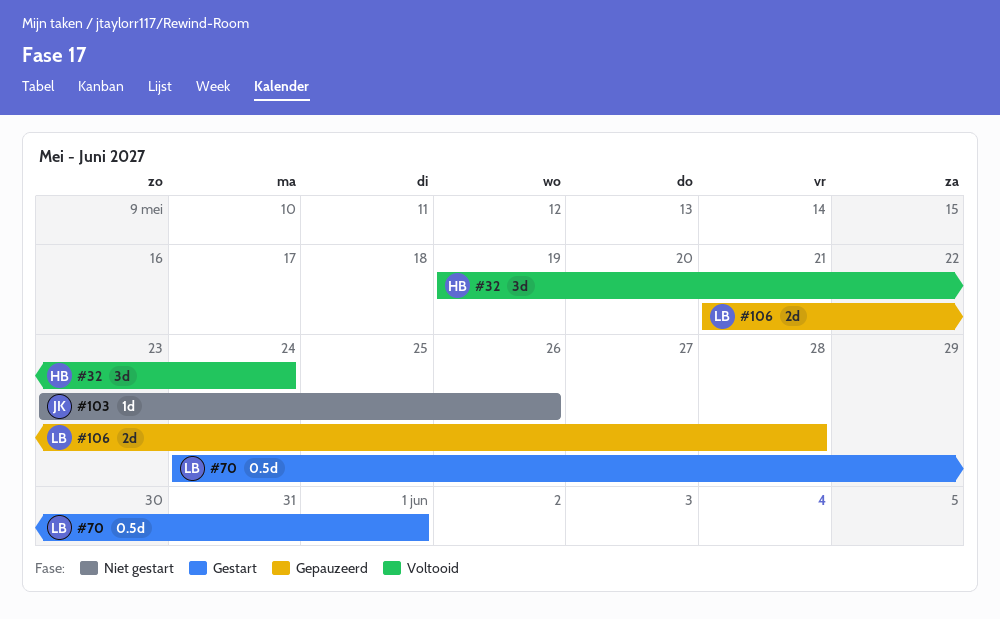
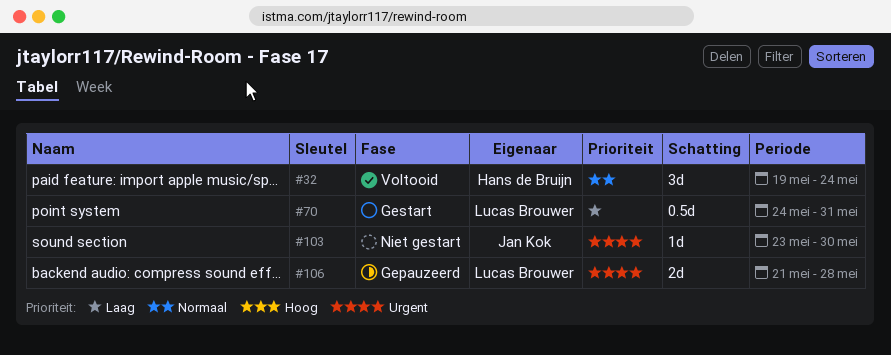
#70, due: Jun 1 -> May 31
#103, due: May 26 -> May 30

